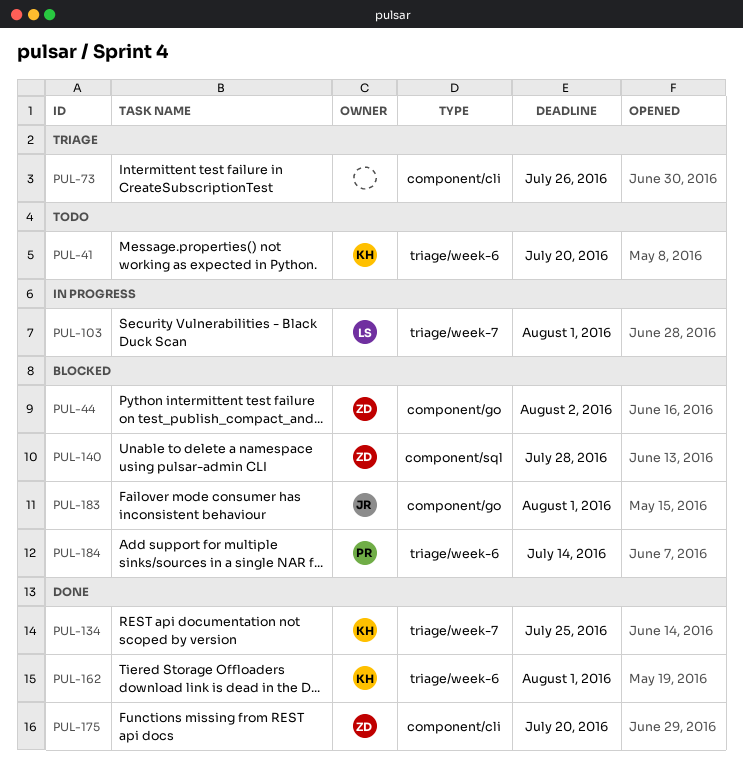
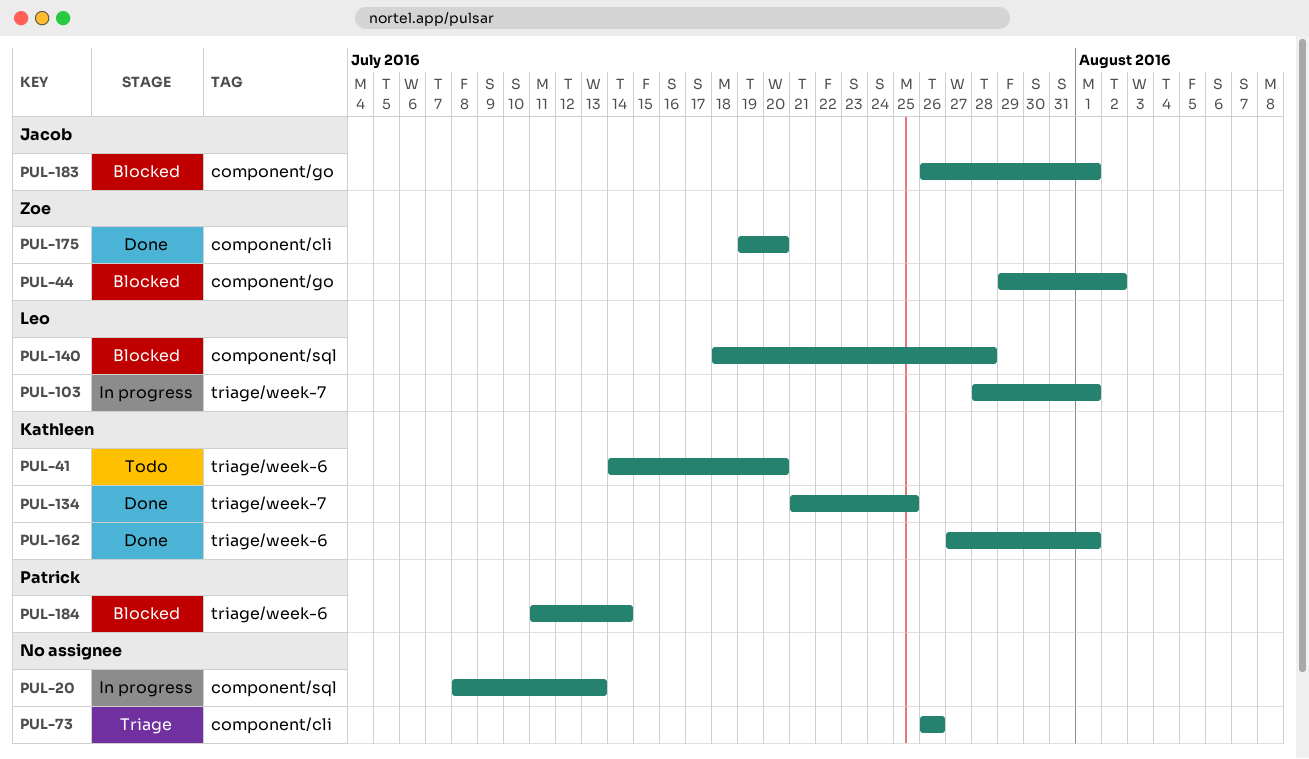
PUL-20: none -> present
PUL-140, owner: Zoe -> Leo

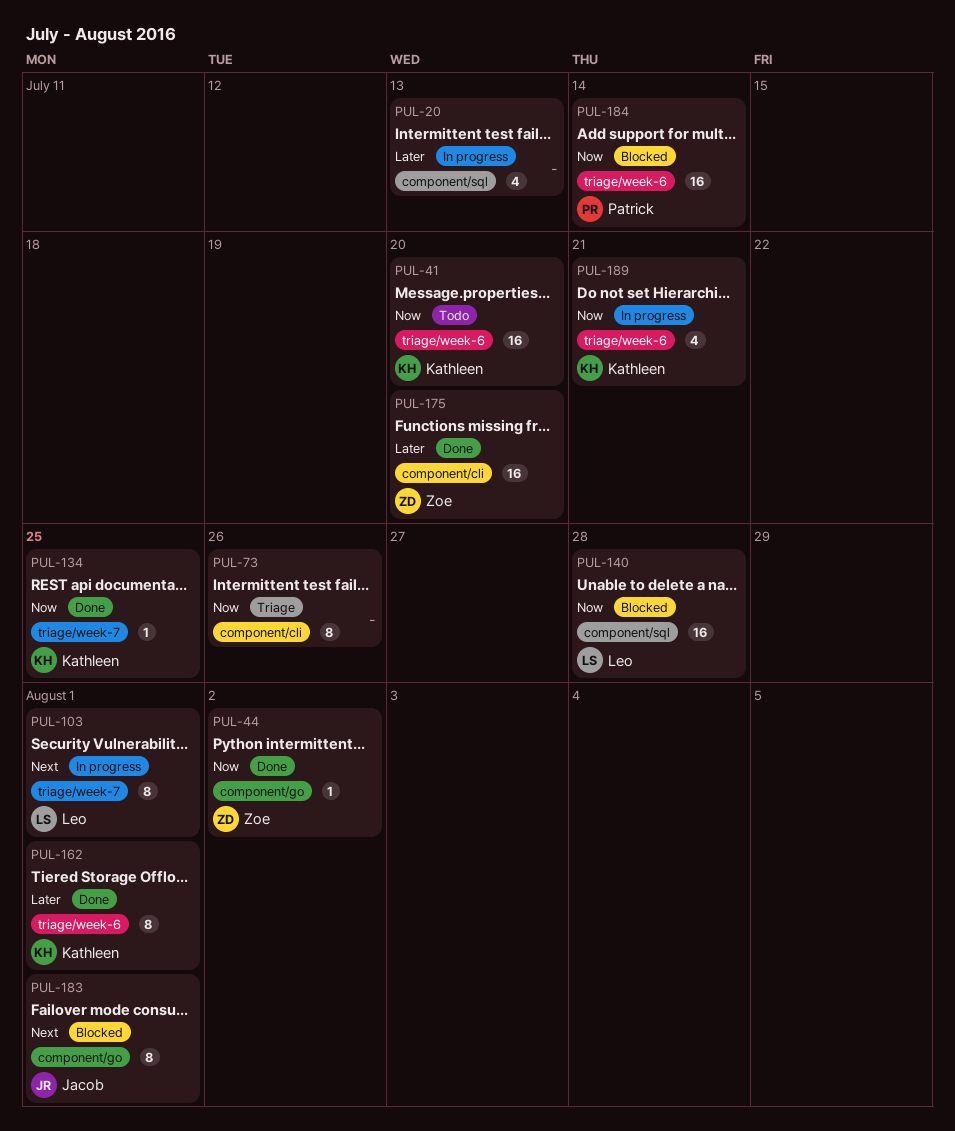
PUL-44, status: Blocked -> Done
PUL-189: none -> present

